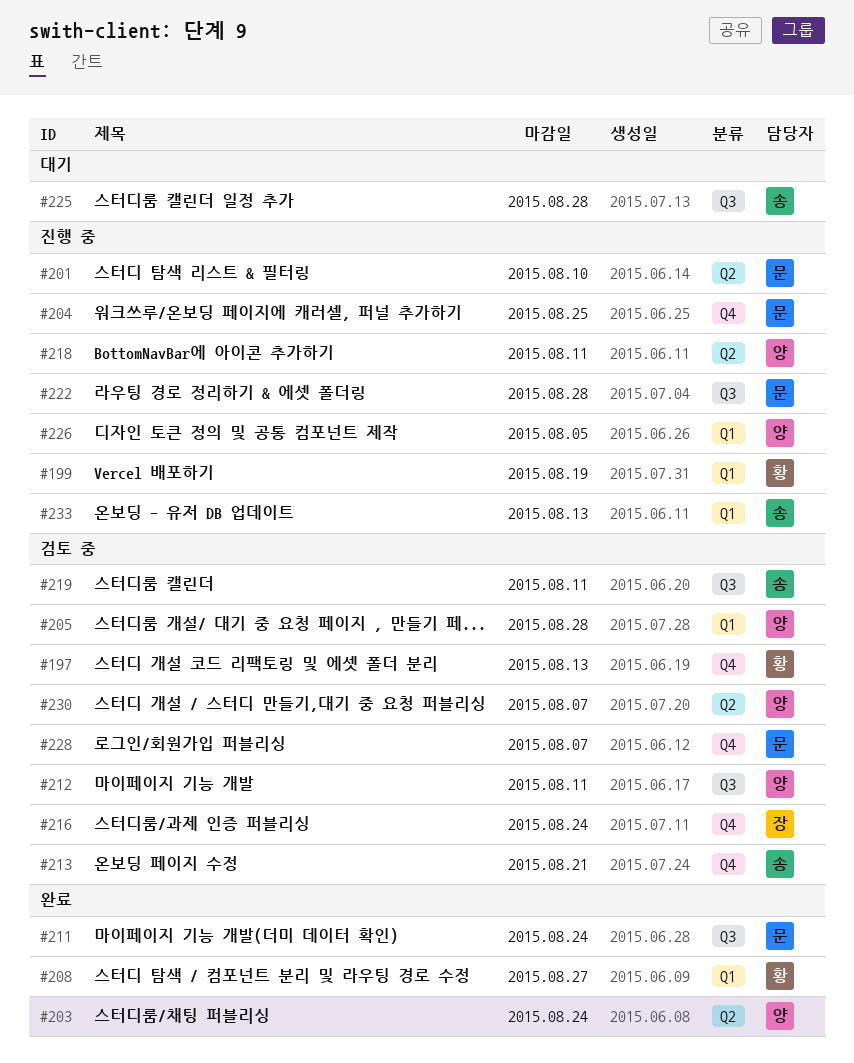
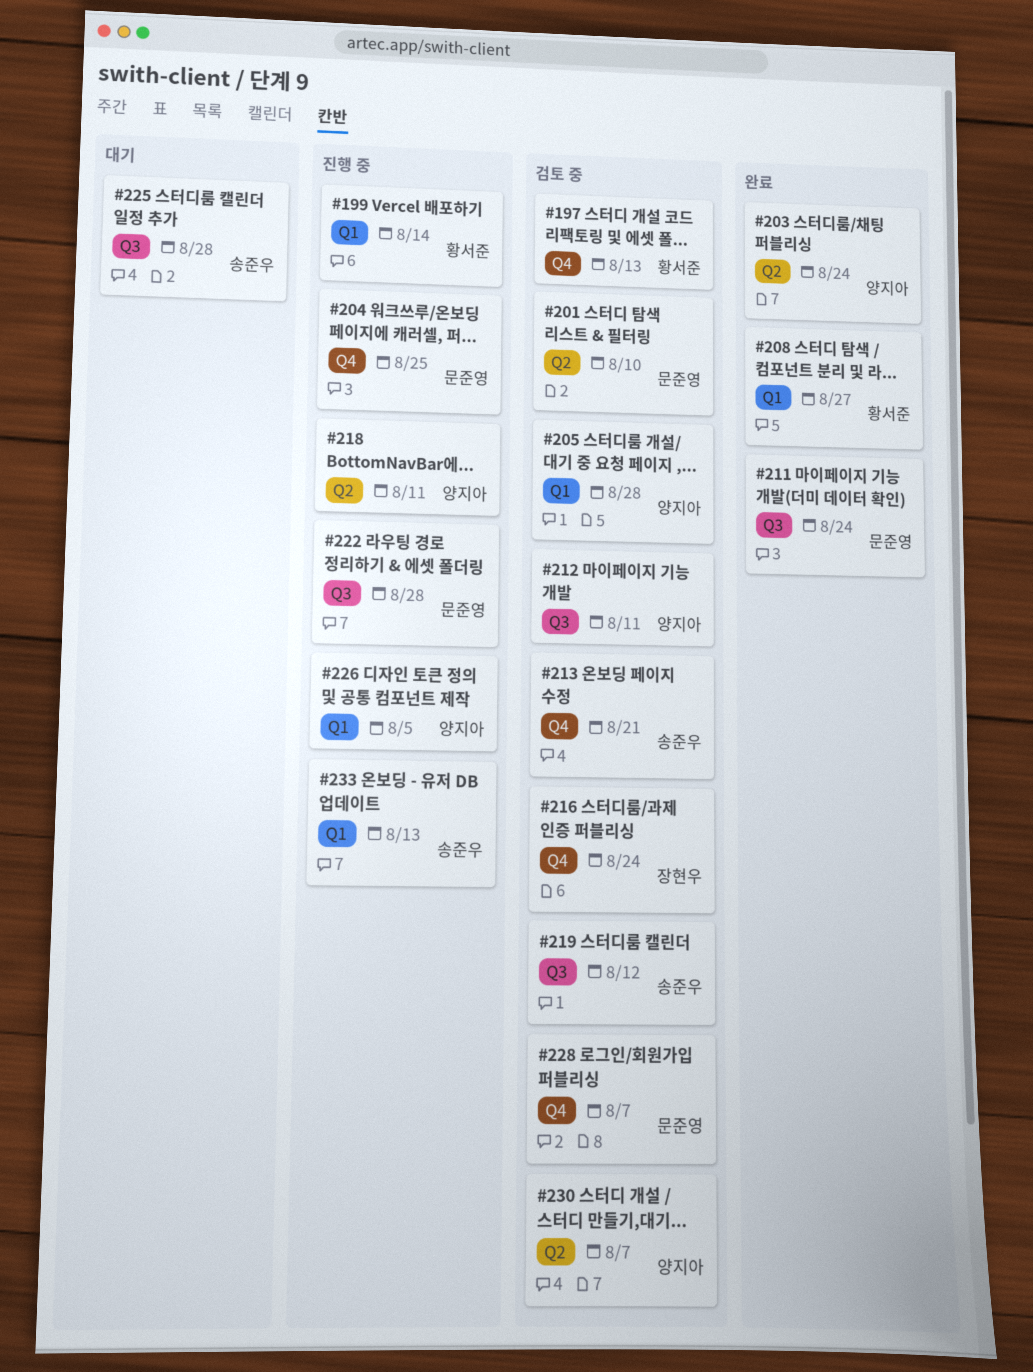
#199, due: Aug 19 -> Aug 14
#201, status: 진행 중 -> 검토 중
#219, due: Aug 11 -> Aug 12

